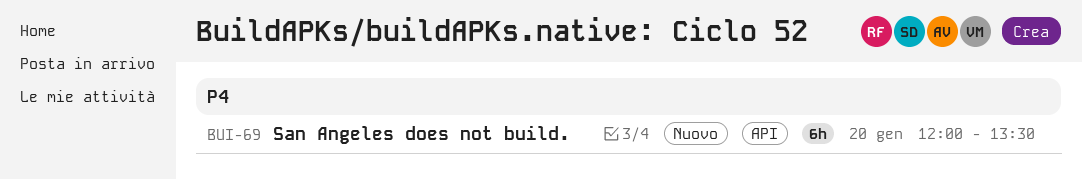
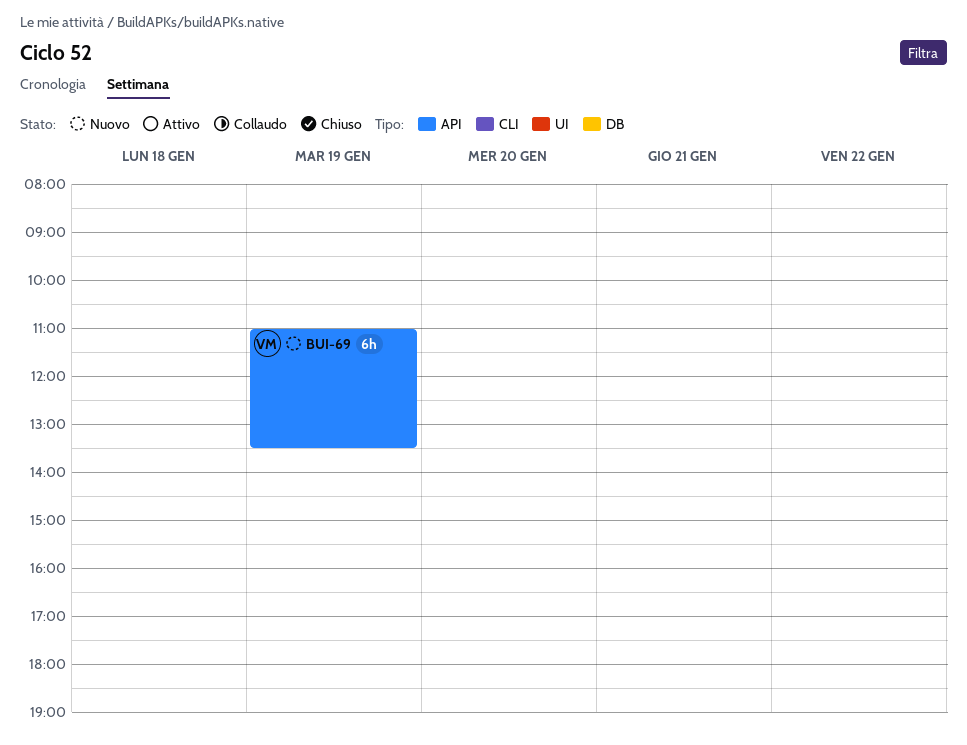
BUI-69, day: Jan 20 -> Jan 19
BUI-69, begins: 12:00 -> 11:00

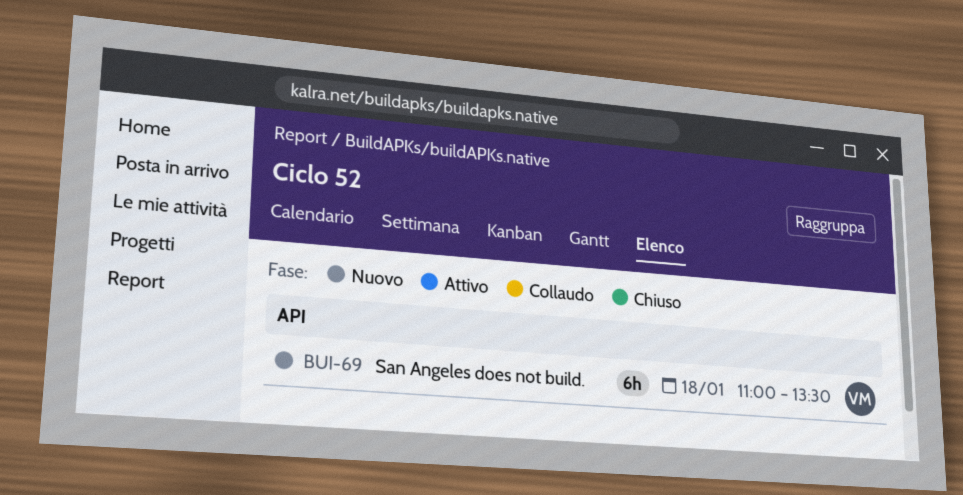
BUI-69, day: Jan 19 -> Jan 18

